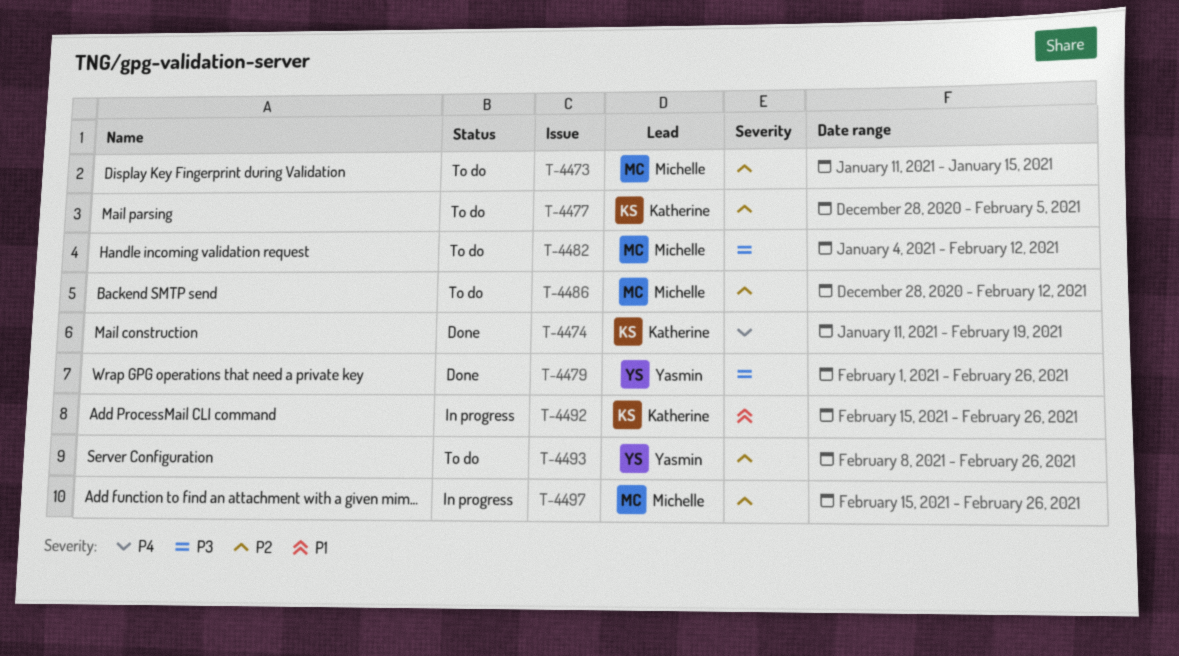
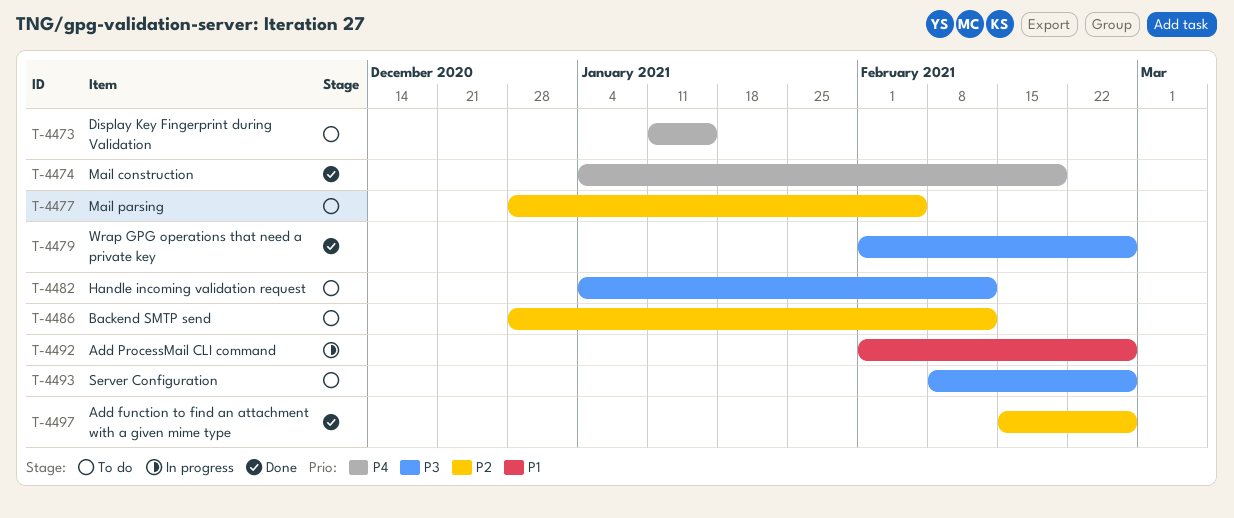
T-4473, priority: P2 -> P4
T-4474, start: Jan 11 -> Jan 4
T-4492, start: Feb 15 -> Feb 1
T-4493, priority: P2 -> P3
T-4497, status: In progress -> Done

